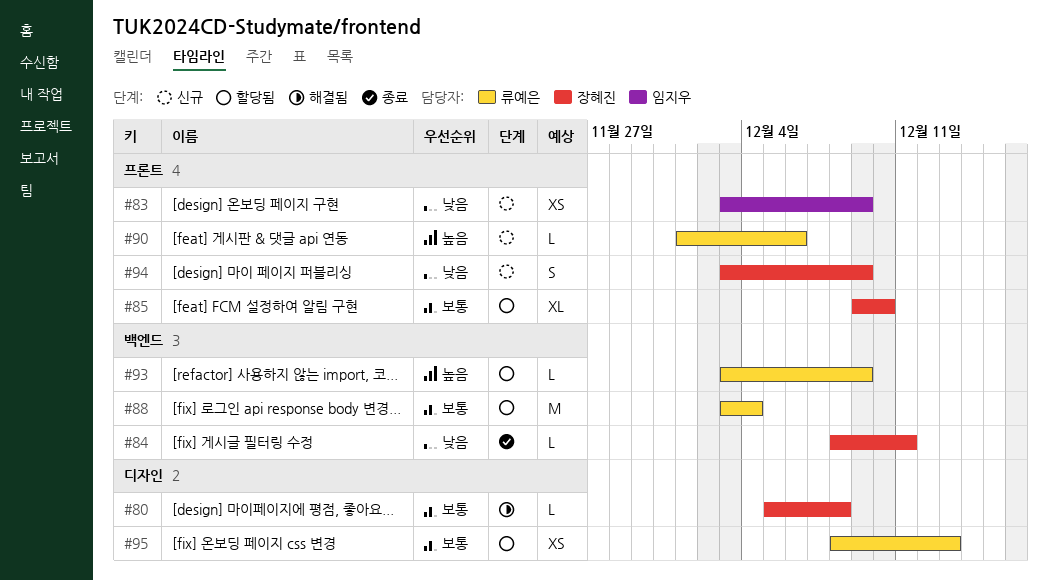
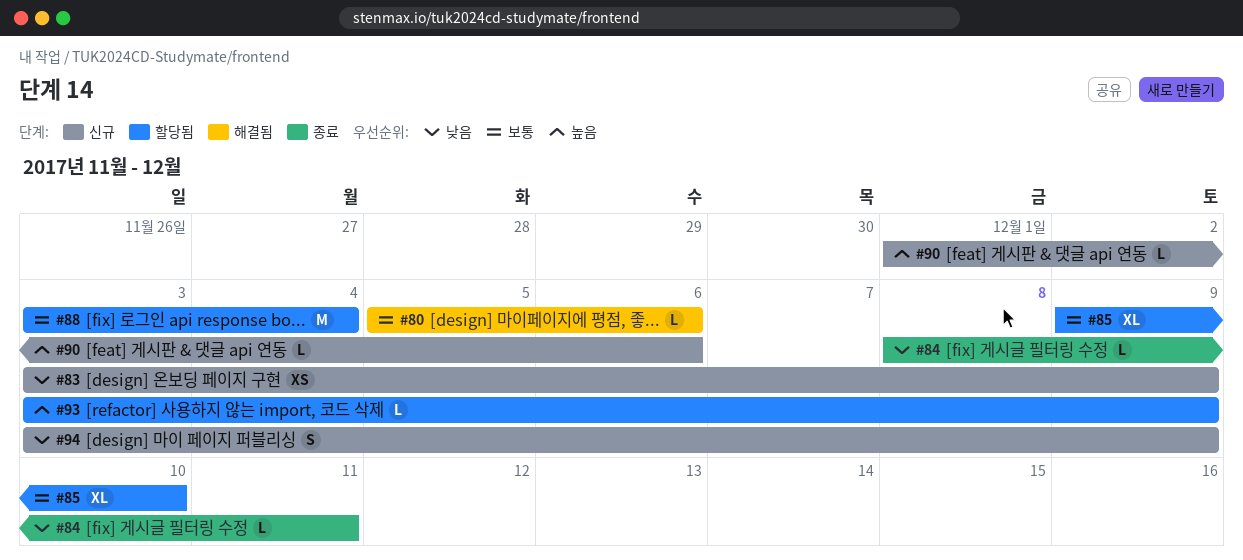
#80, due: Dec 8 -> Dec 6
#95: present -> none

